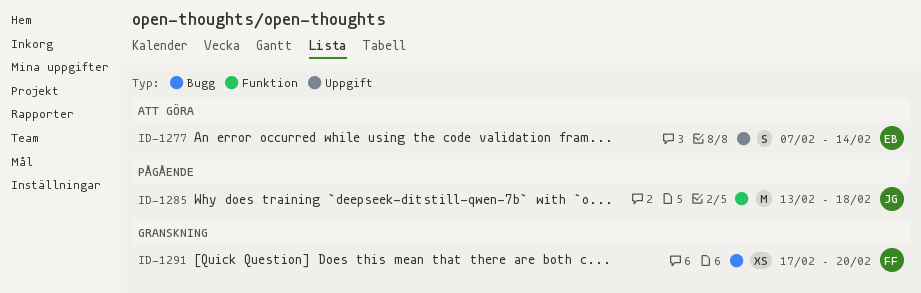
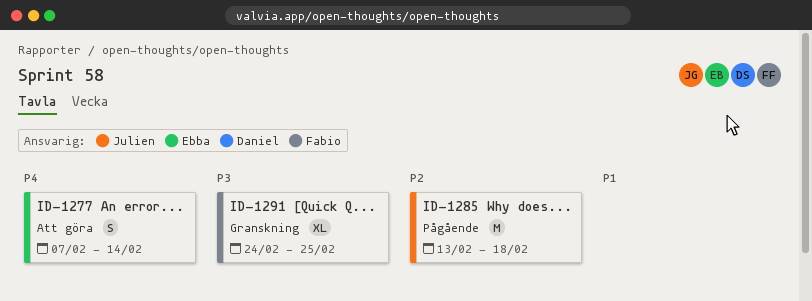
ID-1291, estimate: XS -> XL
ID-1291, start: Feb 17 -> Feb 24
ID-1291, due: Feb 20 -> Feb 25

